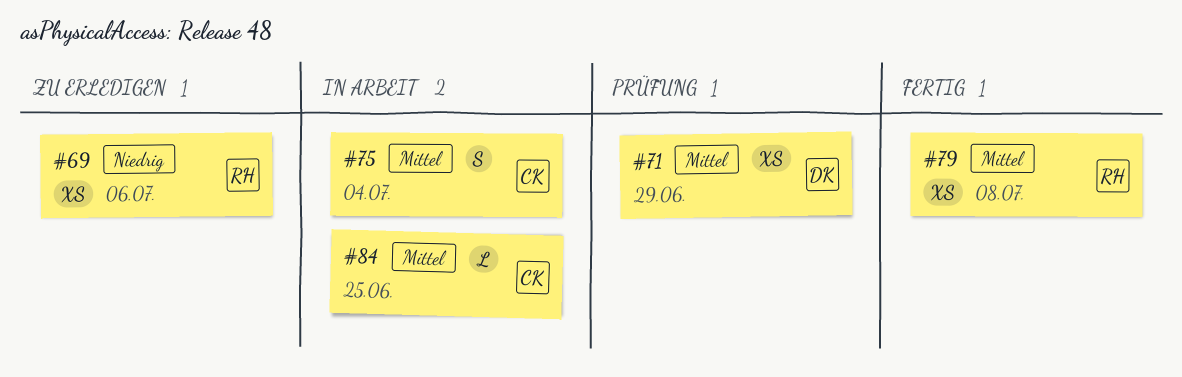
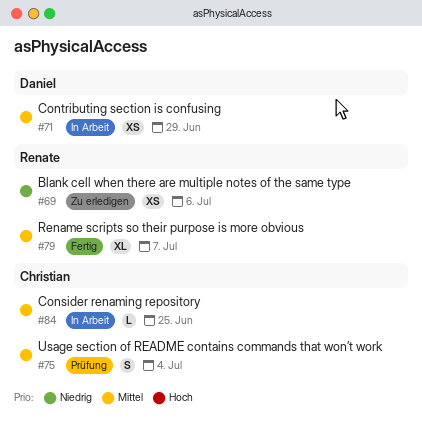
#71, status: Prüfung -> In Arbeit
#75, status: In Arbeit -> Prüfung
#79, estimate: XS -> XL
#79, due: Jul 8 -> Jul 7

